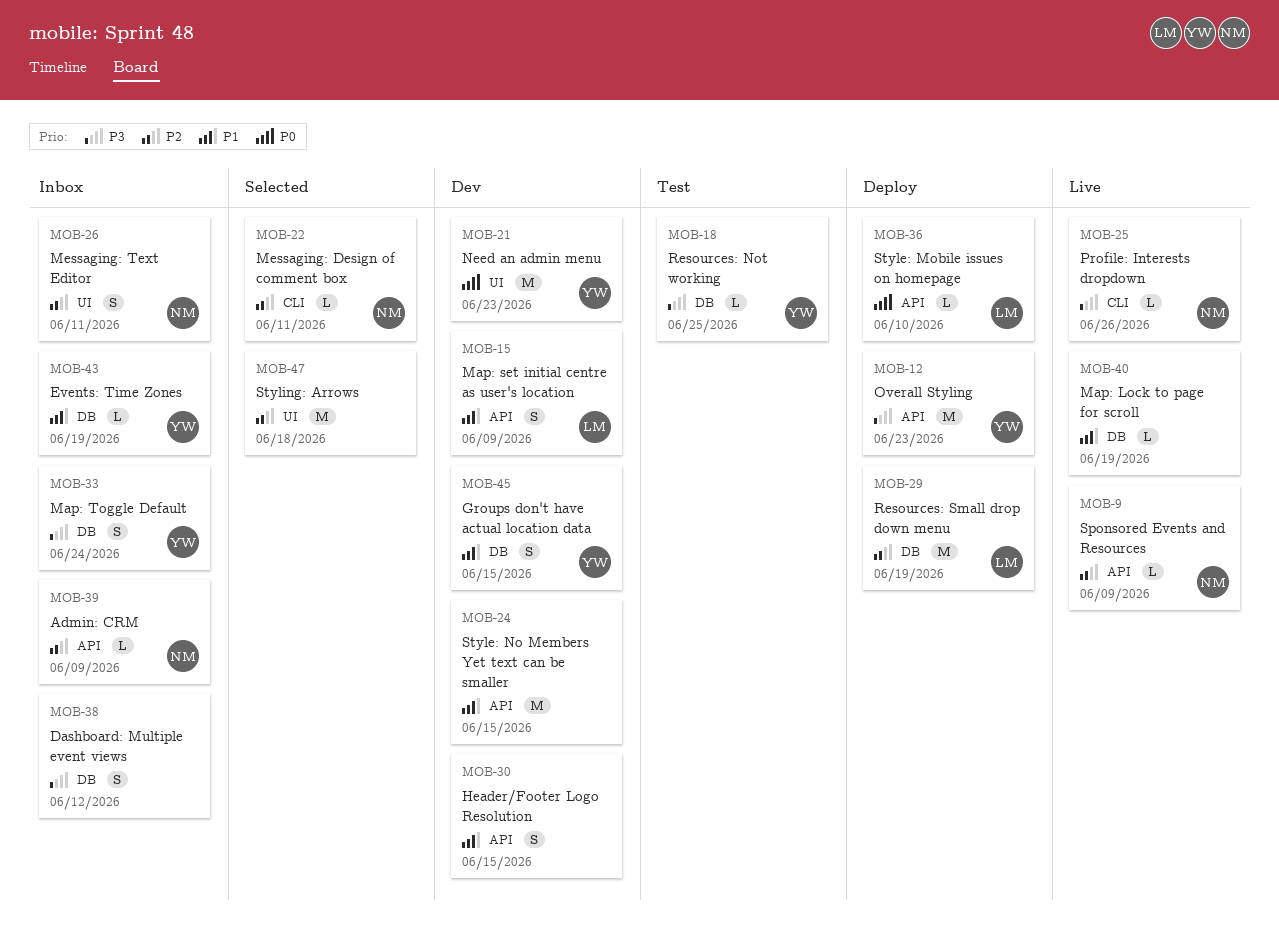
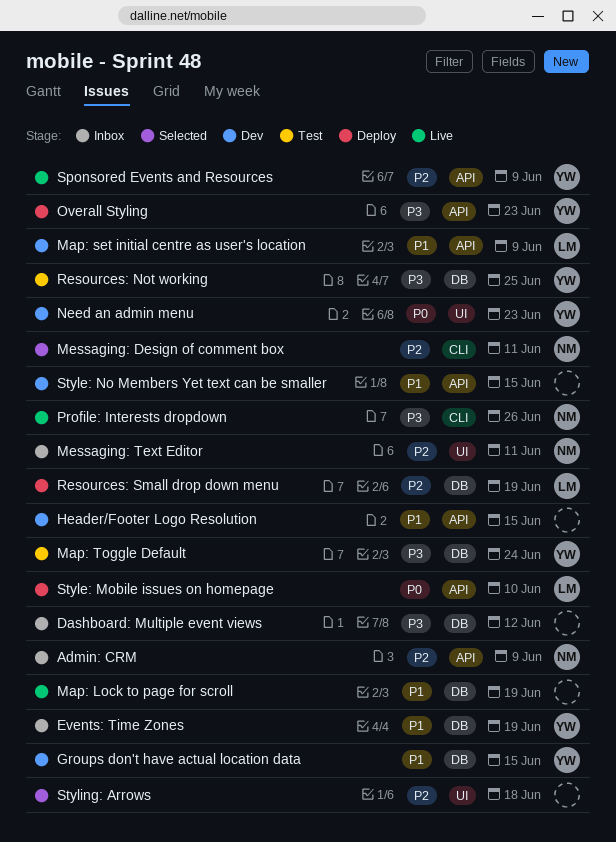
Map: Toggle Default, status: Inbox -> Test
Sponsored Events and Resources, owner: NM -> YW

